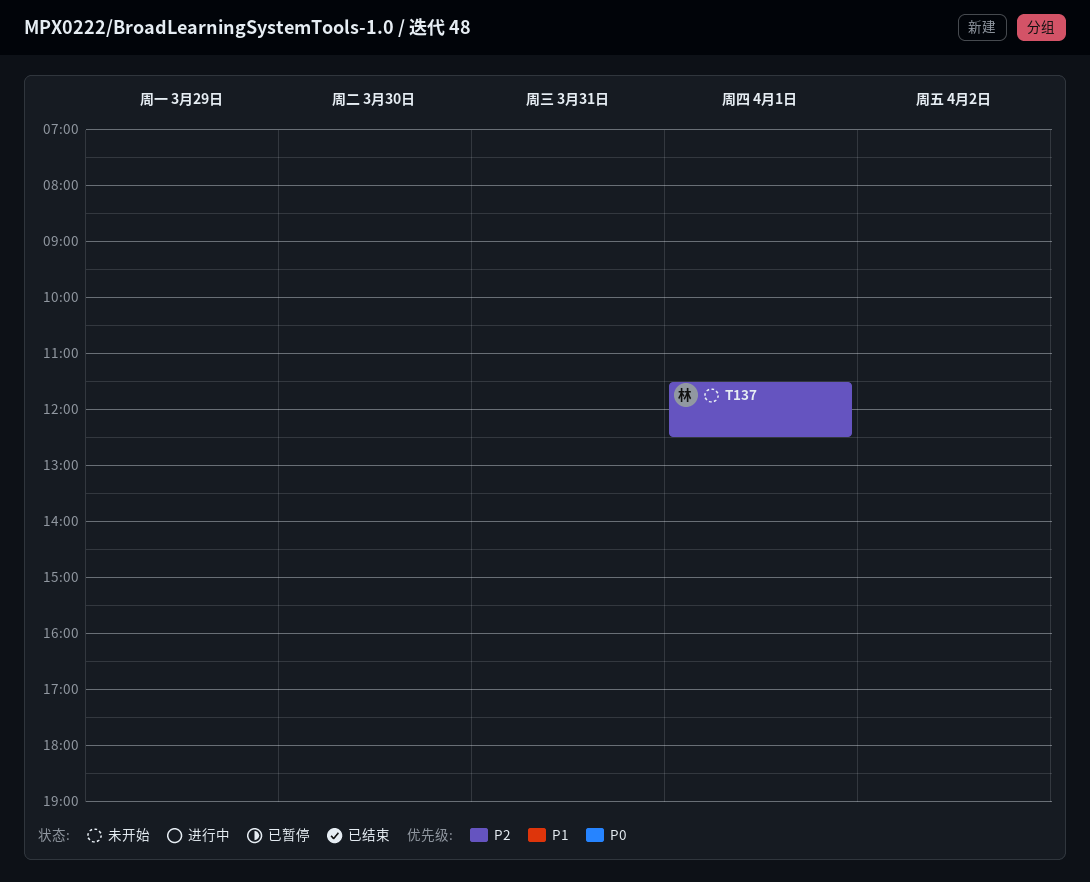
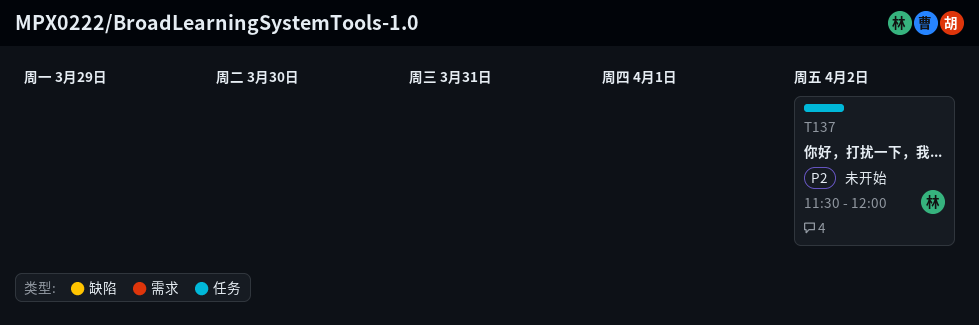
T137, day: Apr 1 -> Apr 2
T137, ends: 12:30 -> 12:00

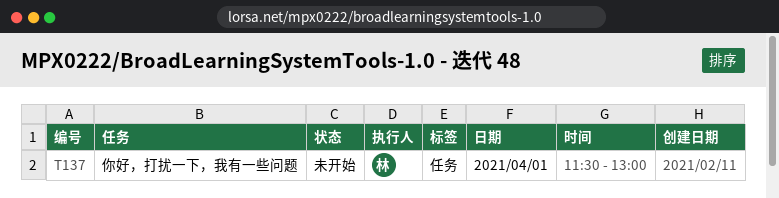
T137, day: Apr 2 -> Apr 1
T137, ends: 12:00 -> 13:00

